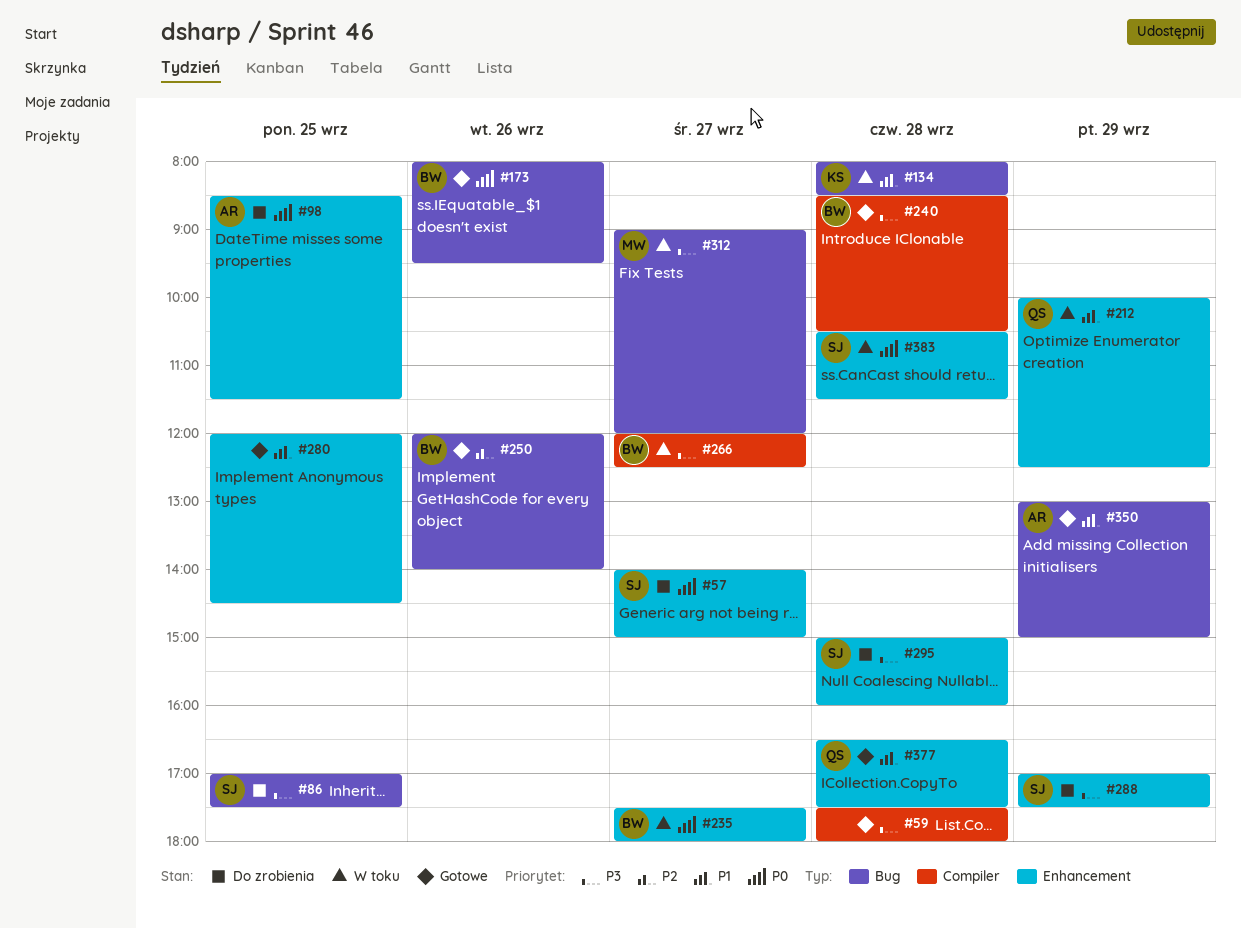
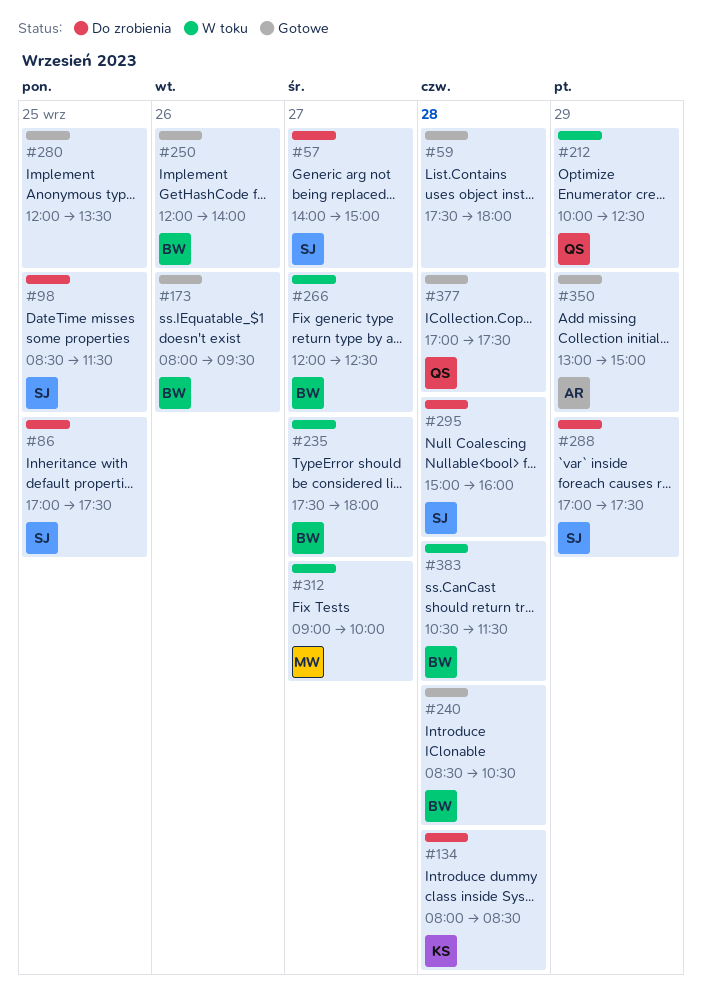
#98, owner: AR -> SJ
#134, status: W toku -> Do zrobienia
#280, ends: 14:30 -> 13:30
#312, ends: 12:00 -> 10:00
#377, begins: 16:30 -> 17:00
#383, owner: SJ -> BW

